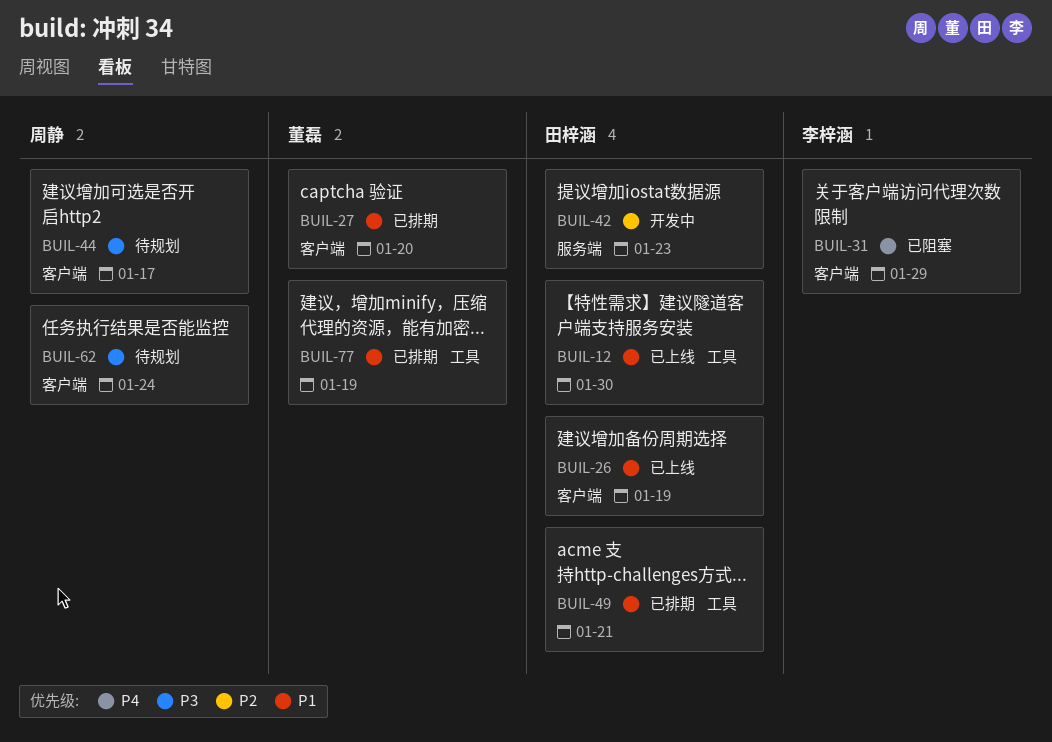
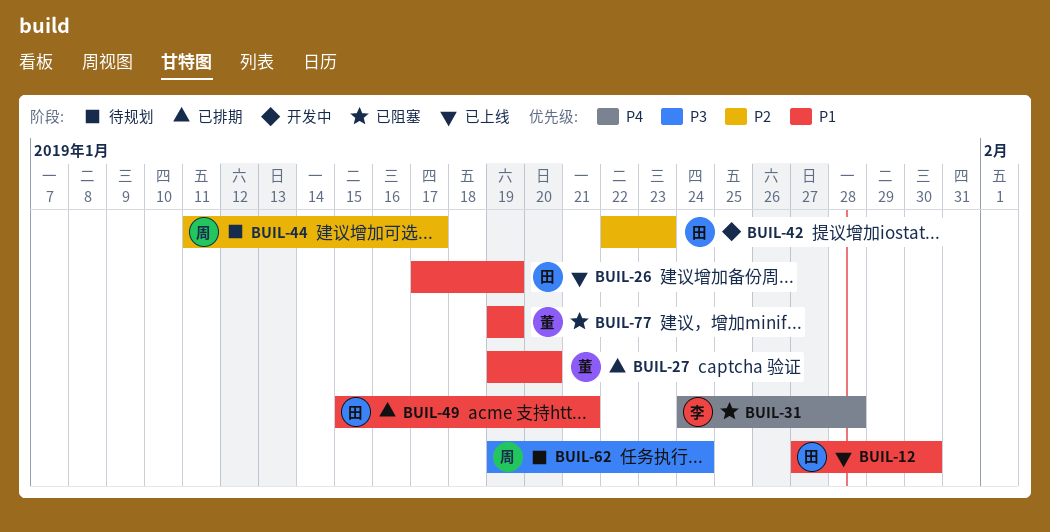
BUIL-31, due: Jan 29 -> Jan 28
BUIL-44, priority: P3 -> P2
BUIL-77, status: 已排期 -> 已阻塞

